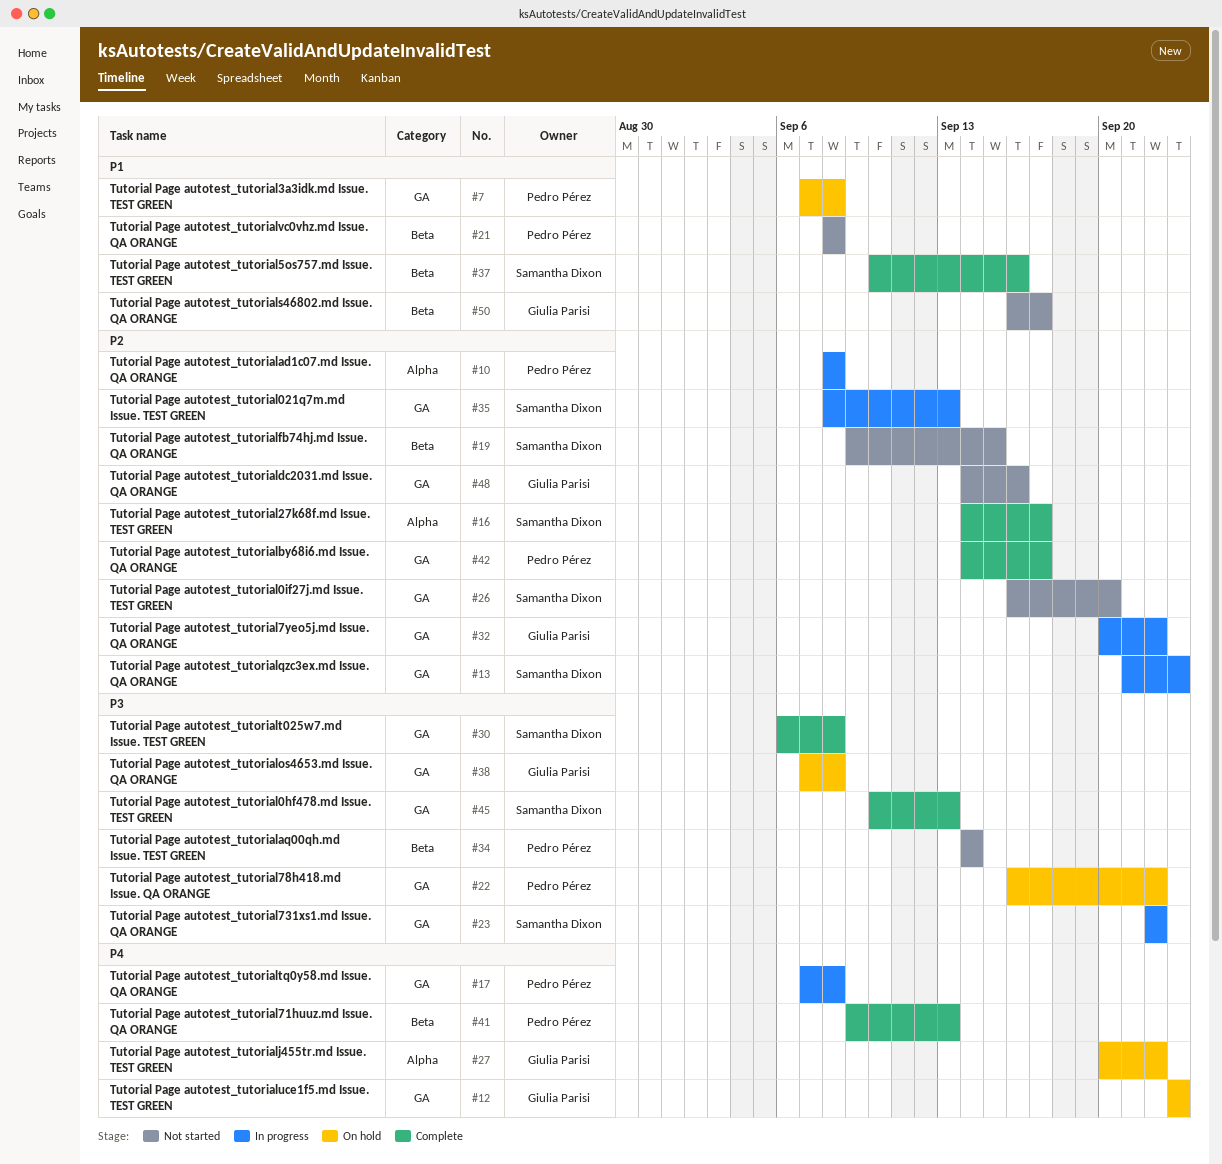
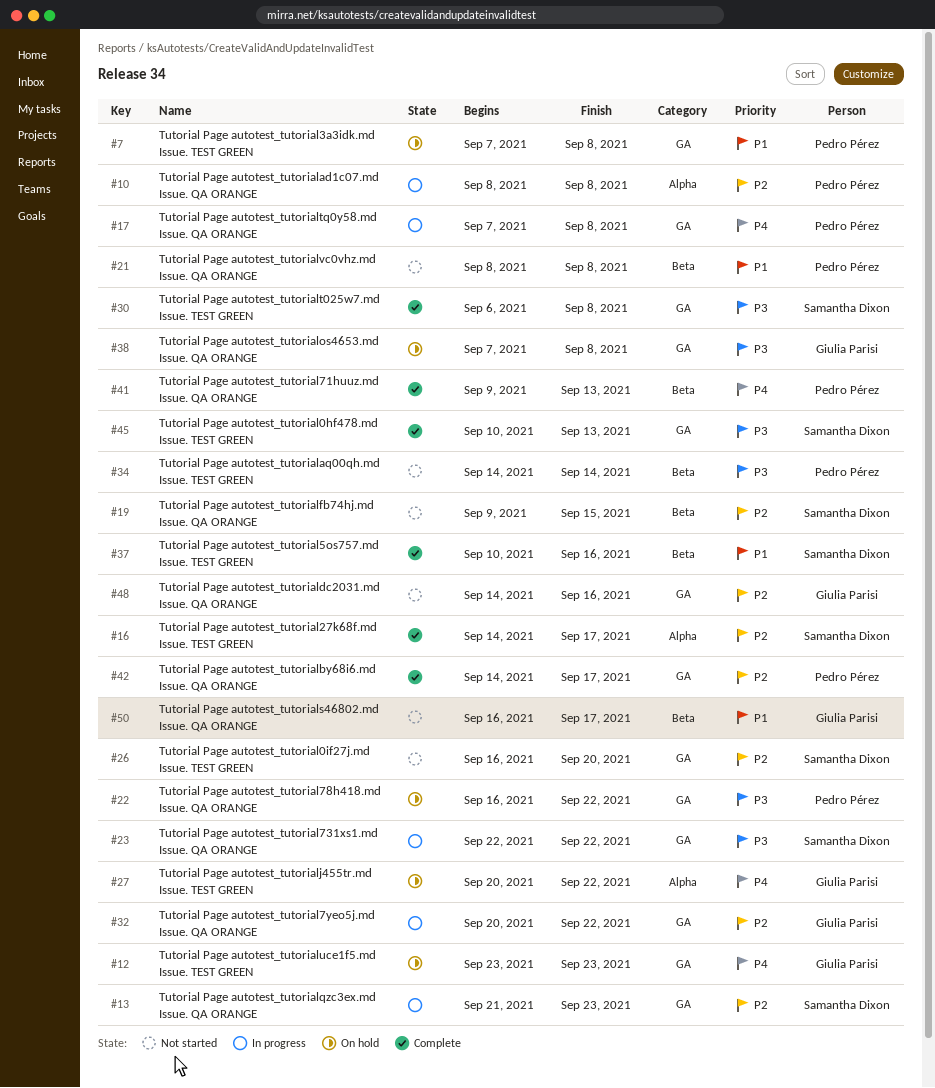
#35: present -> none

